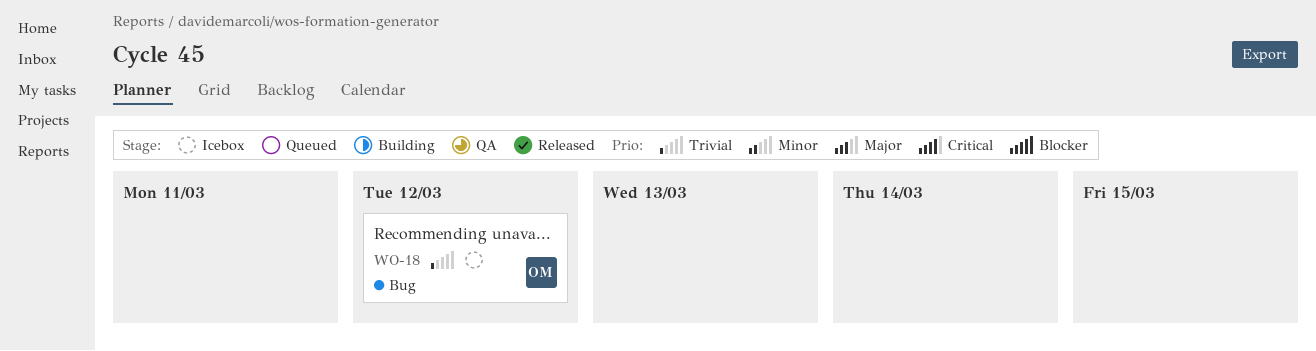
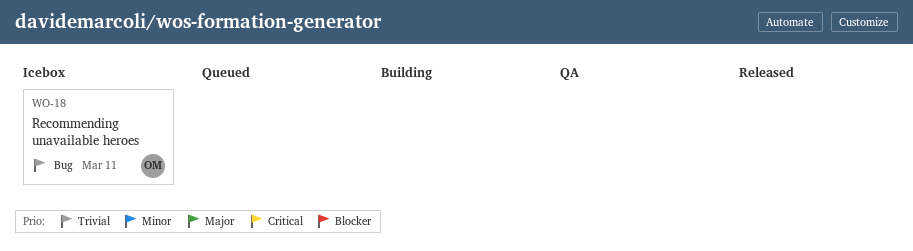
WO-18, due: Mar 12 -> Mar 11

